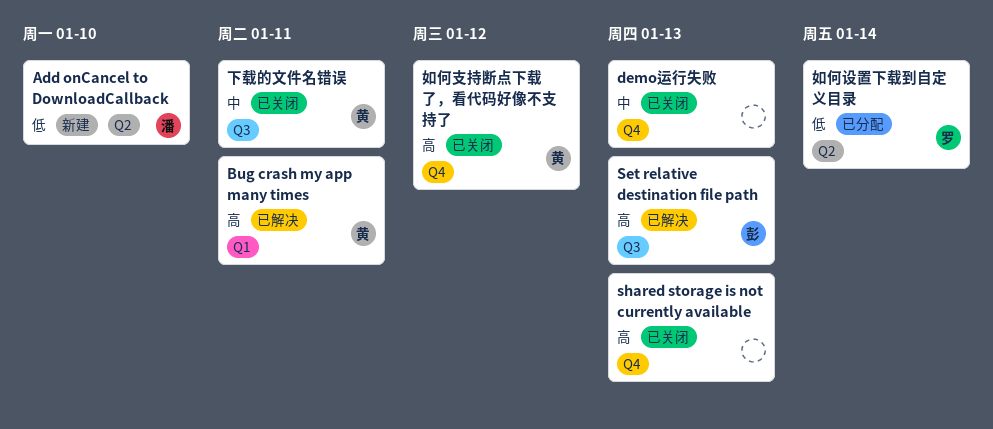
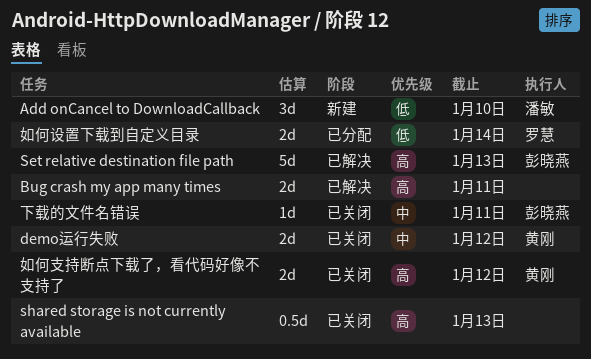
Bug crash my app many times, owner: 黄刚 -> none
demo运行失败, owner: none -> 黄刚
demo运行失败, due: Jan 13 -> Jan 12
下载的文件名错误, owner: 黄刚 -> 彭晓燕

